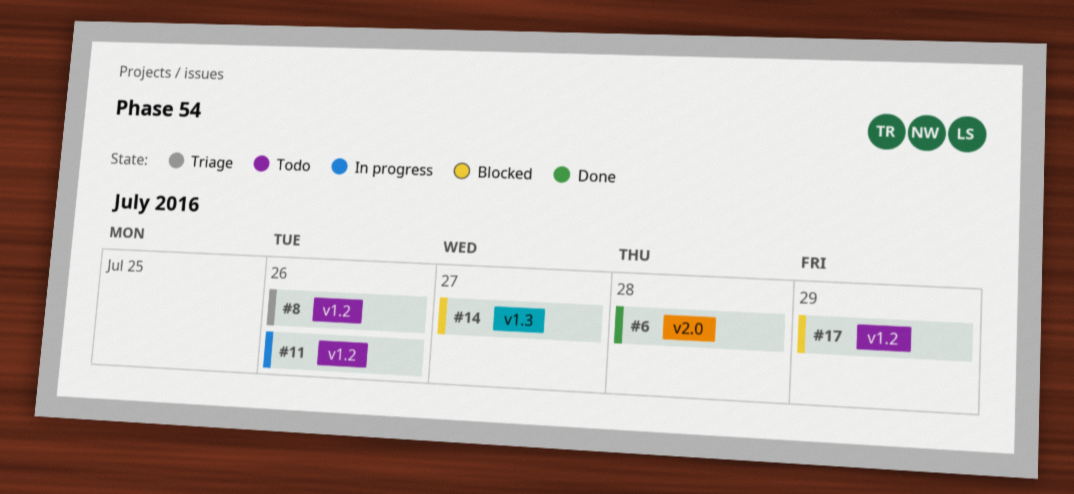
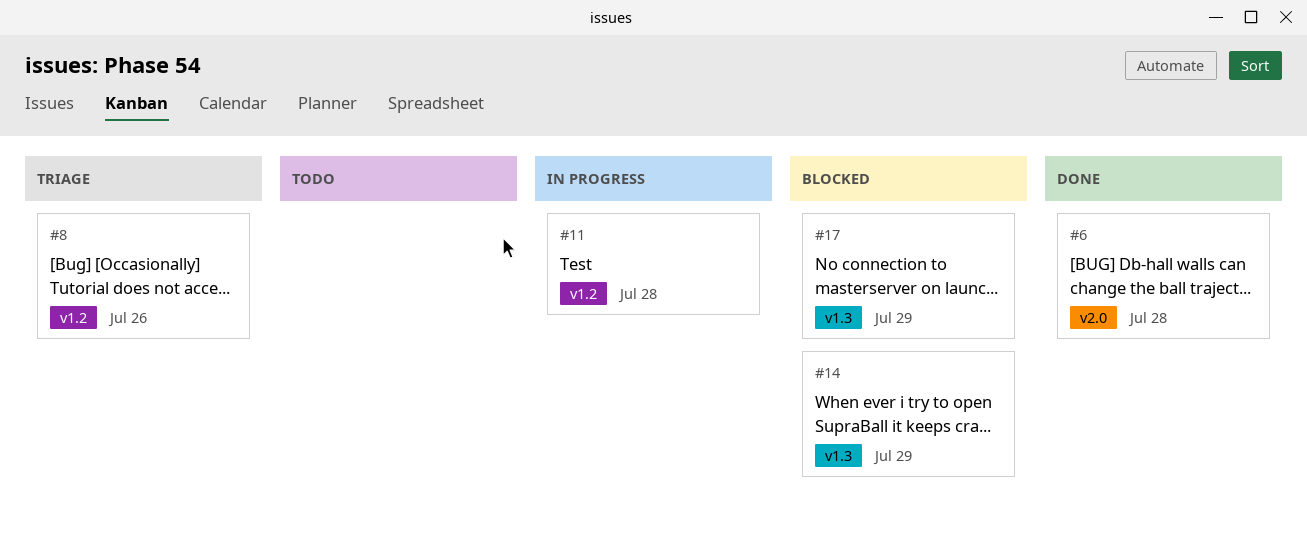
#11, due: Jul 26 -> Jul 28
#14, due: Jul 27 -> Jul 29
#17, label: v1.2 -> v1.3

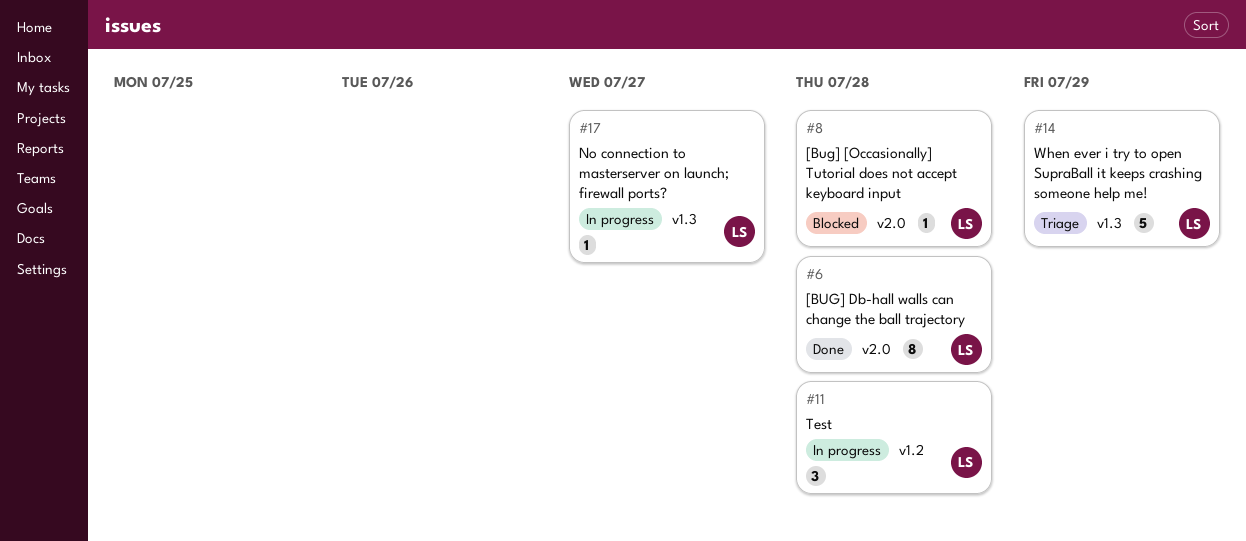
#8, status: Triage -> Blocked
#8, label: v1.2 -> v2.0
#8, due: Jul 26 -> Jul 28
#14, status: Blocked -> Triage
#17, status: Blocked -> In progress
#17, due: Jul 29 -> Jul 27

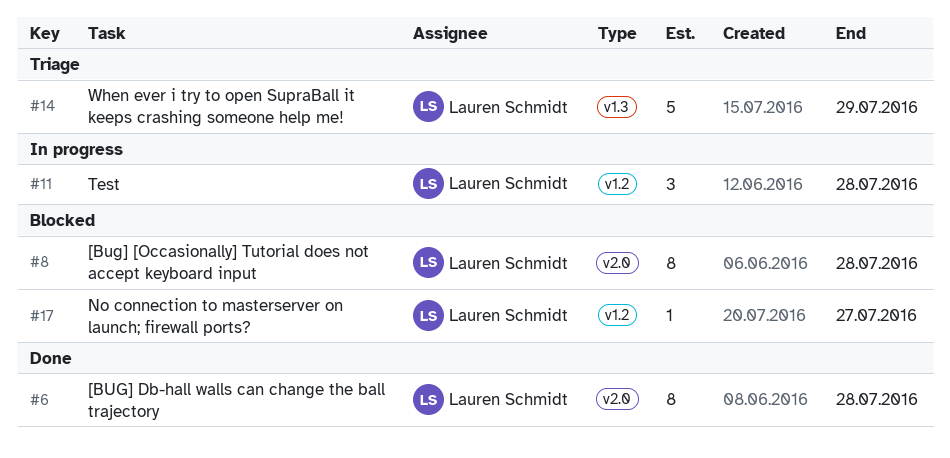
#8, estimate: 1 -> 8
#17, status: In progress -> Blocked
#17, label: v1.3 -> v1.2

